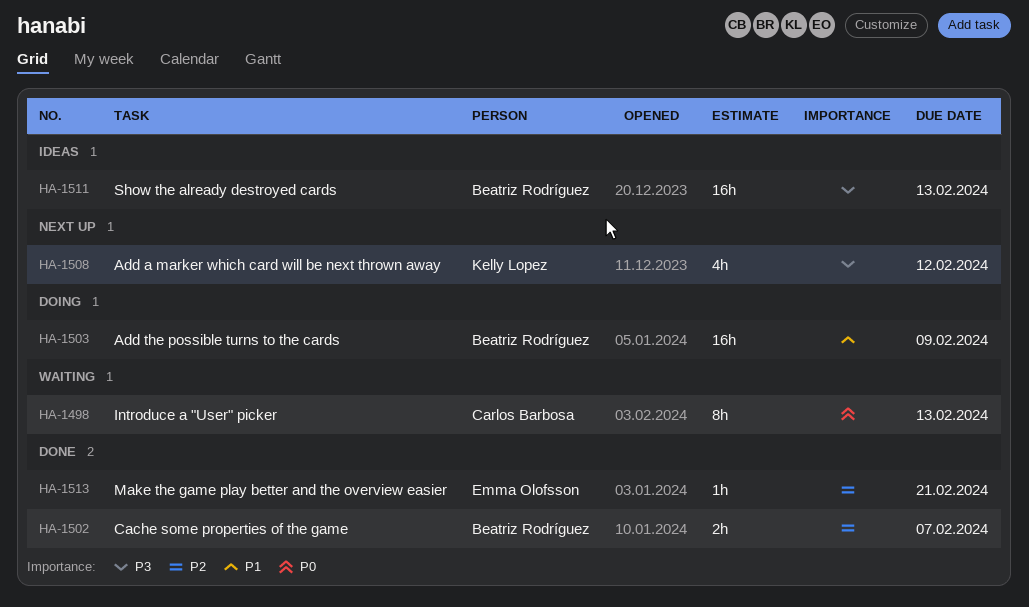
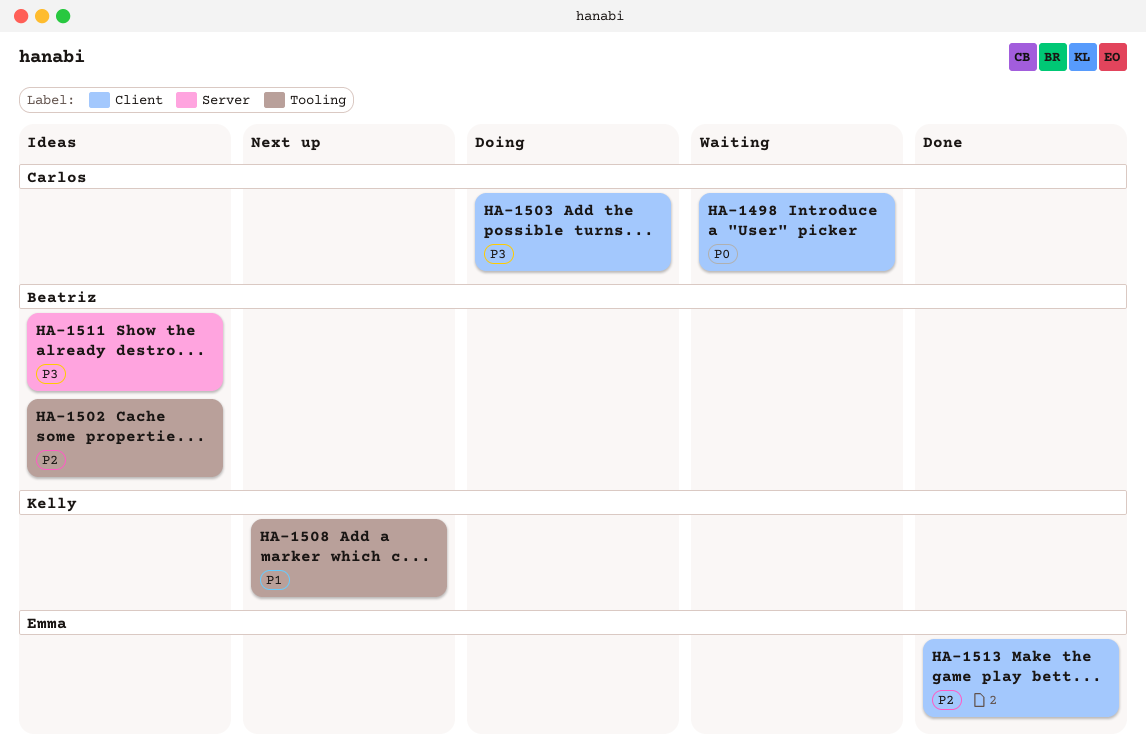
HA-1502, status: Done -> Ideas
HA-1503, owner: Beatriz Rodríguez -> Carlos Barbosa
HA-1503, priority: P1 -> P3
HA-1508, priority: P3 -> P1

